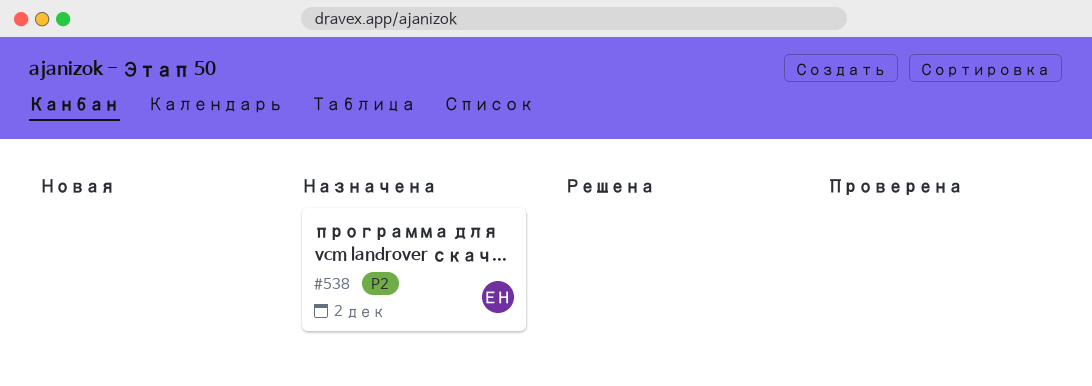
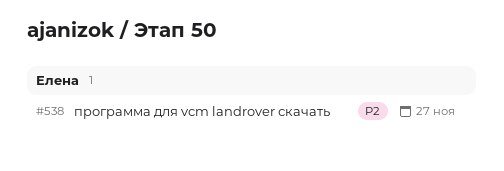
#538, due: Dec 2 -> Nov 27

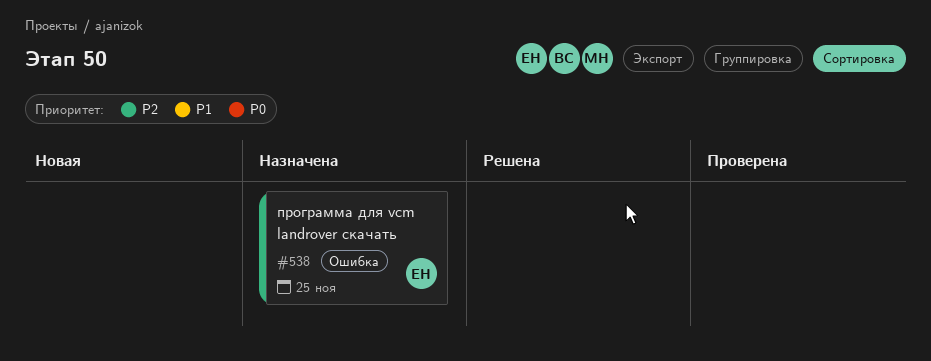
#538, due: Nov 27 -> Nov 25

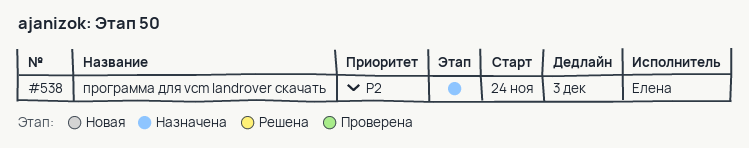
#538, due: Nov 25 -> Dec 3

